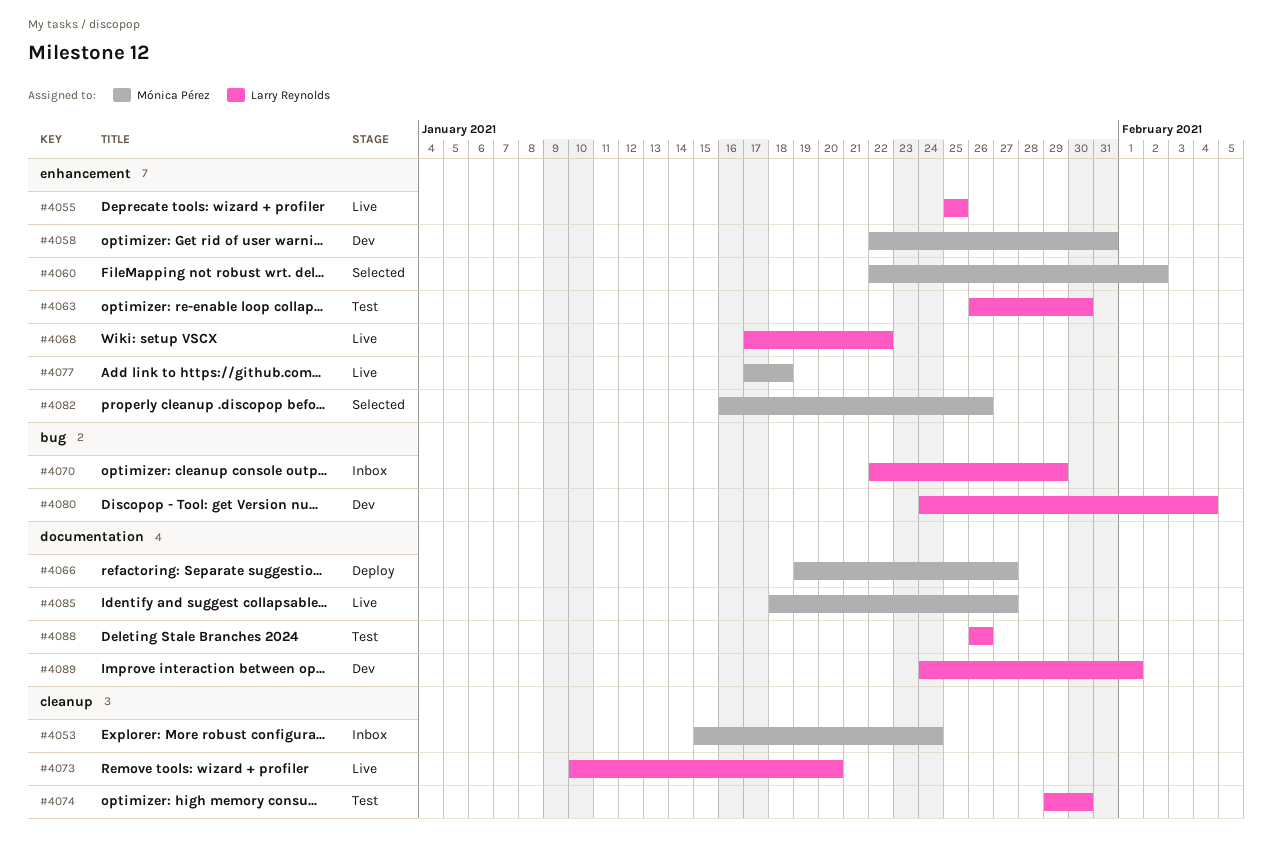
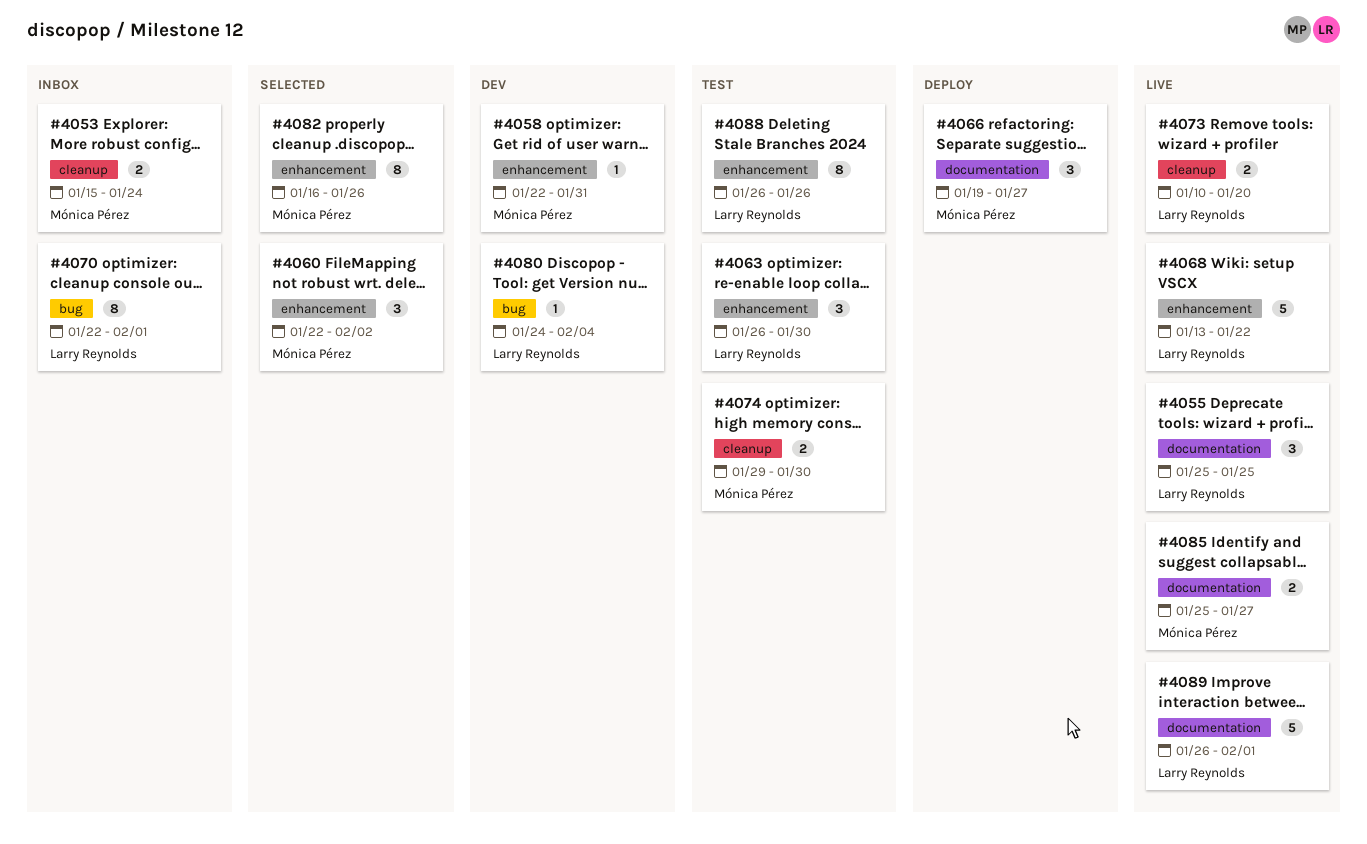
#4055, label: enhancement -> documentation
#4068, start: Jan 17 -> Jan 13
#4070, due: Jan 29 -> Feb 1
#4074, owner: Larry Reynolds -> Mónica Pérez
#4077: present -> none
#4085, start: Jan 18 -> Jan 25
#4088, label: documentation -> enhancement
#4089, status: Dev -> Live
#4089, start: Jan 24 -> Jan 26

